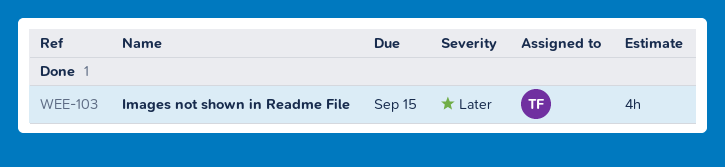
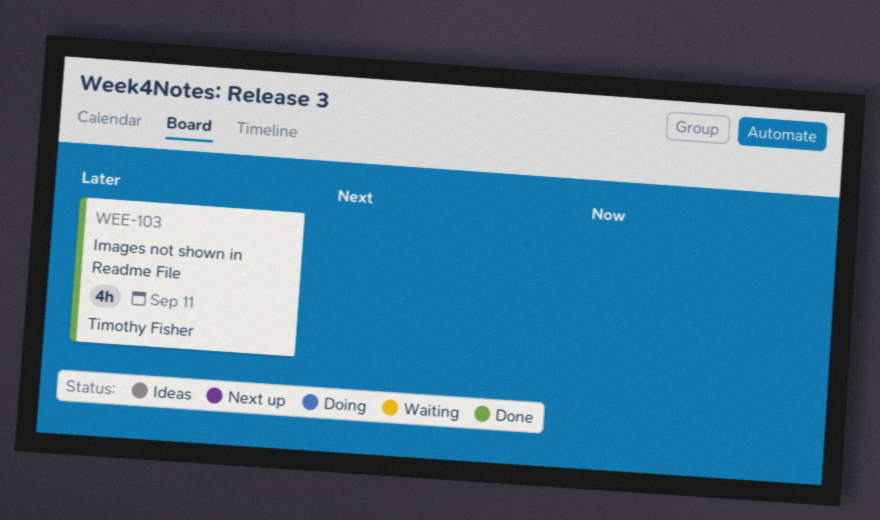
WEE-103, due: Sep 15 -> Sep 11

